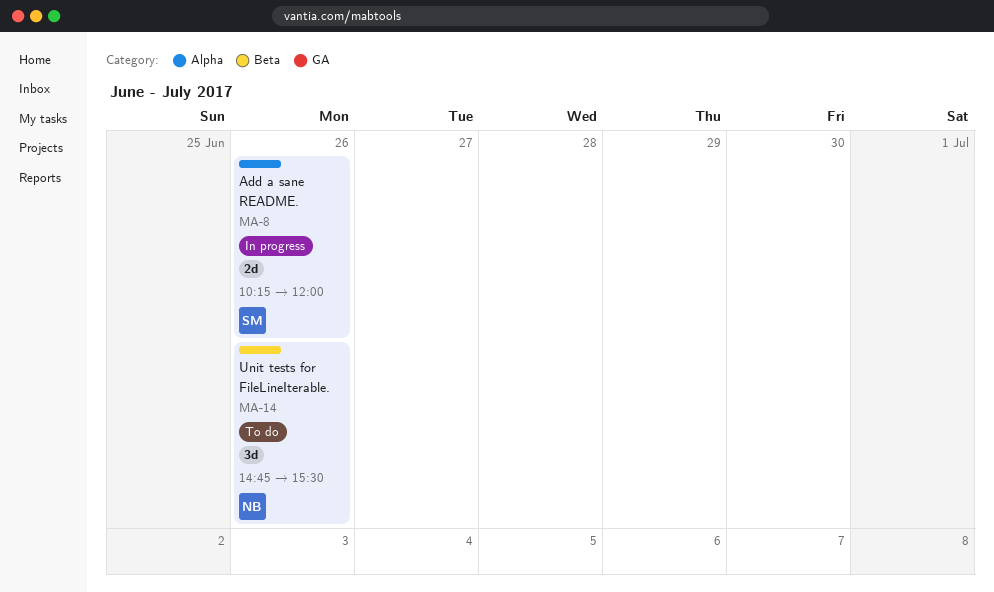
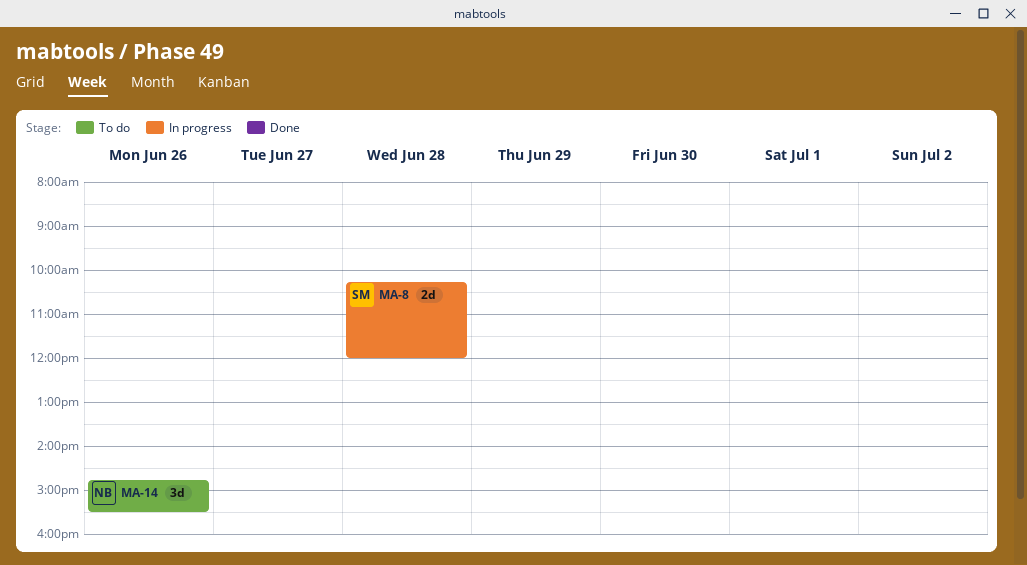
MA-8, day: Jun 26 -> Jun 28

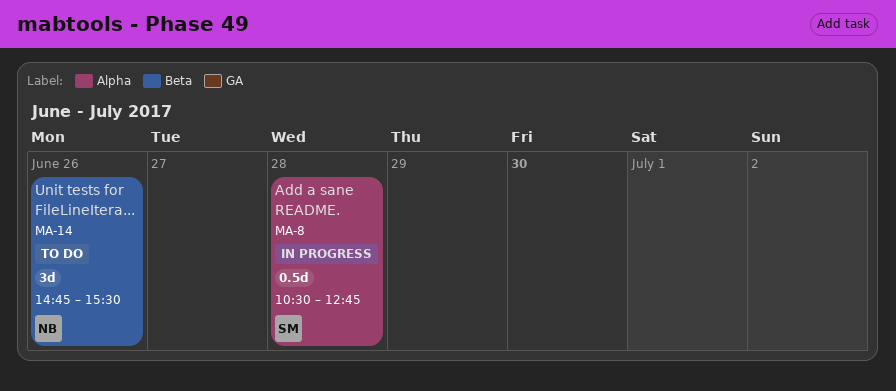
MA-8, estimate: 2d -> 0.5d
MA-8, begins: 10:15 -> 10:30
MA-8, ends: 12:00 -> 12:45

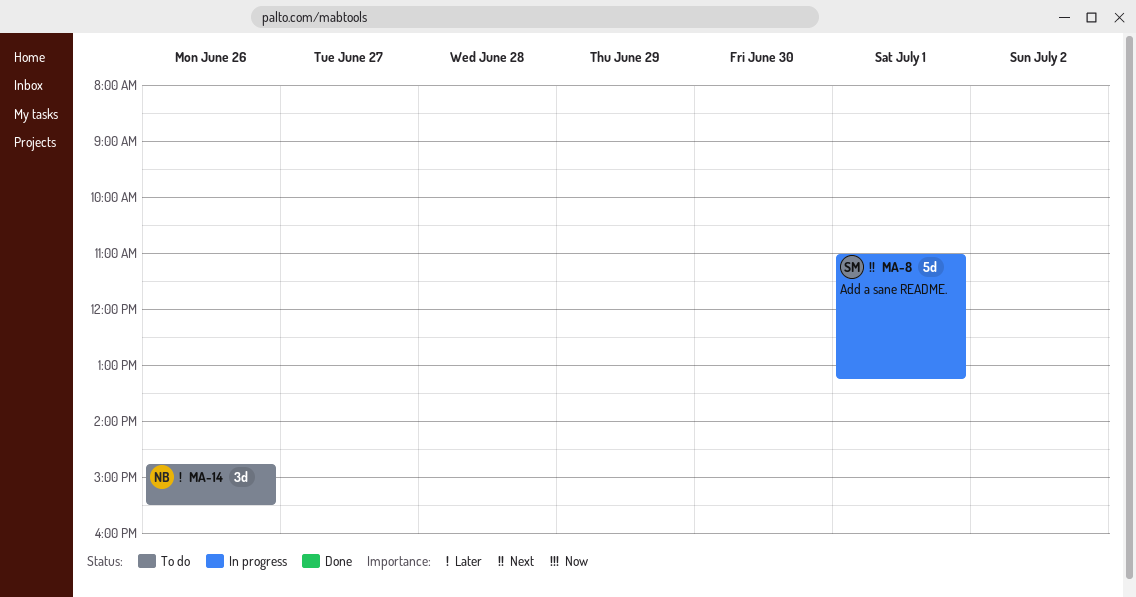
MA-8, estimate: 0.5d -> 5d
MA-8, day: Jun 28 -> Jul 1
MA-8, begins: 10:30 -> 11:00
MA-8, ends: 12:45 -> 13:15

